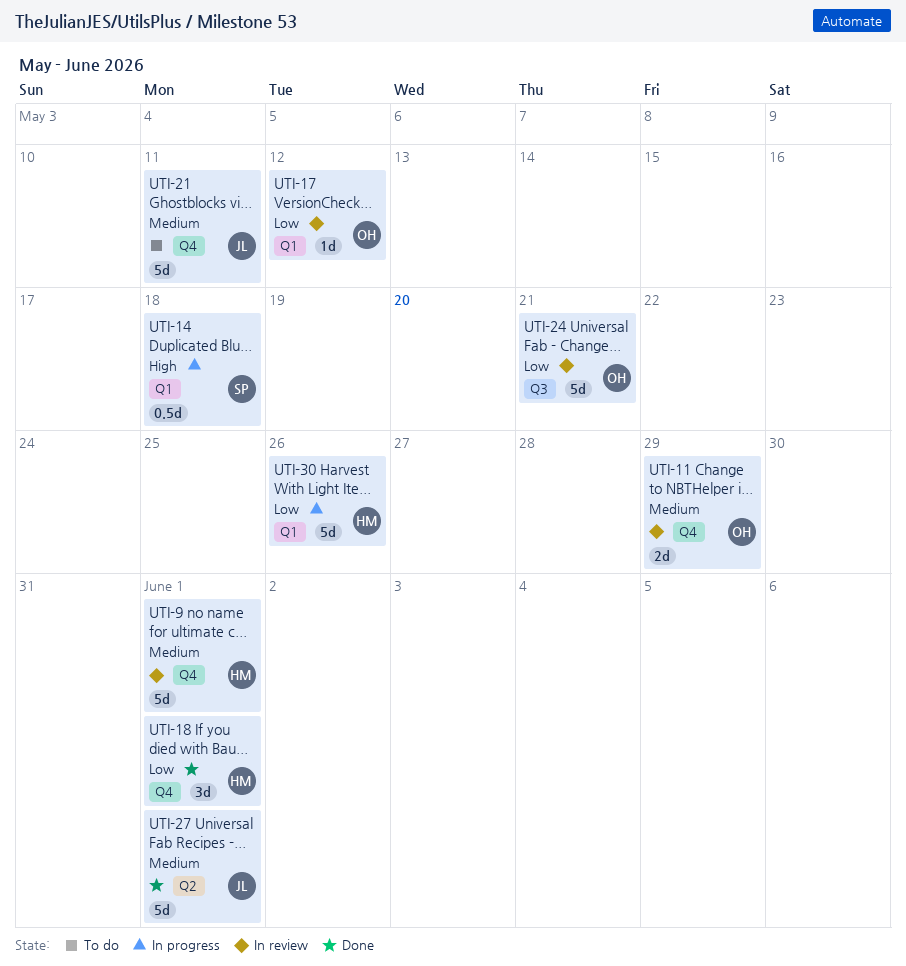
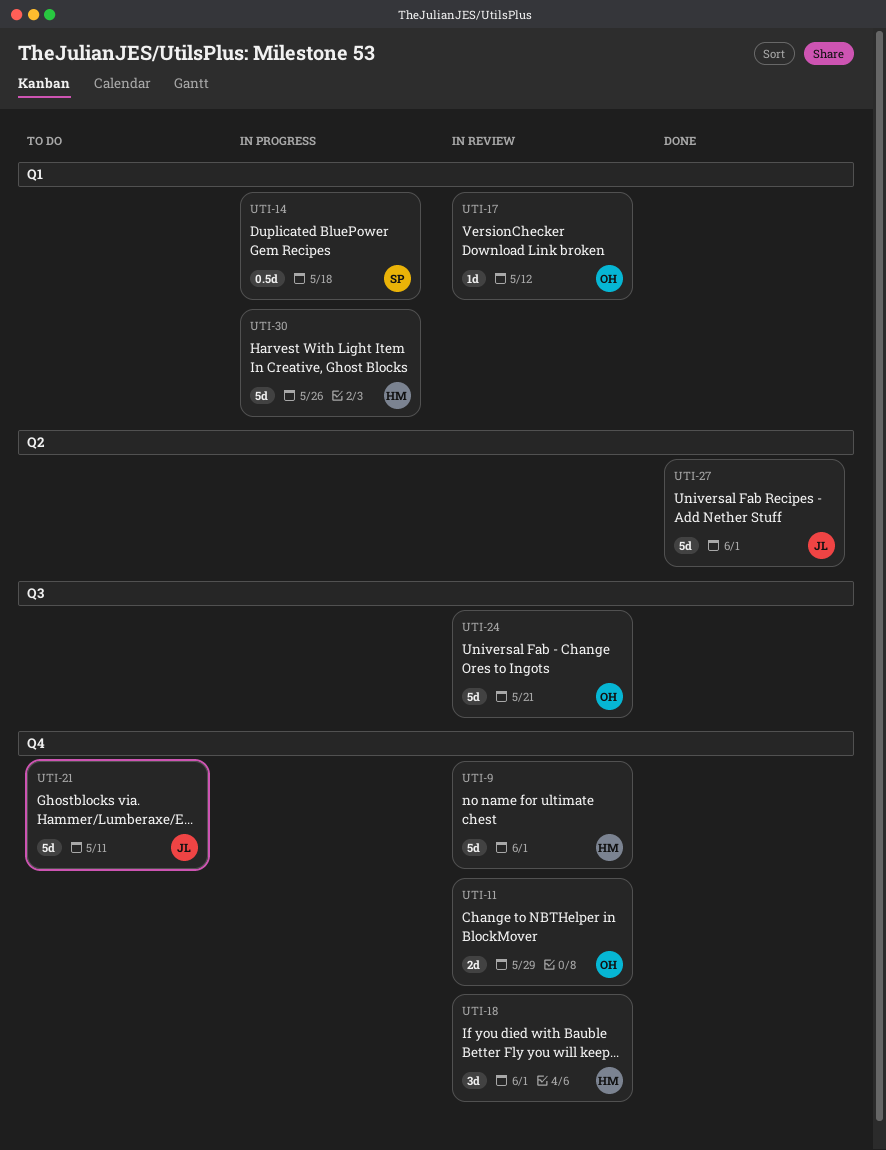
UTI-18, status: Done -> In review

